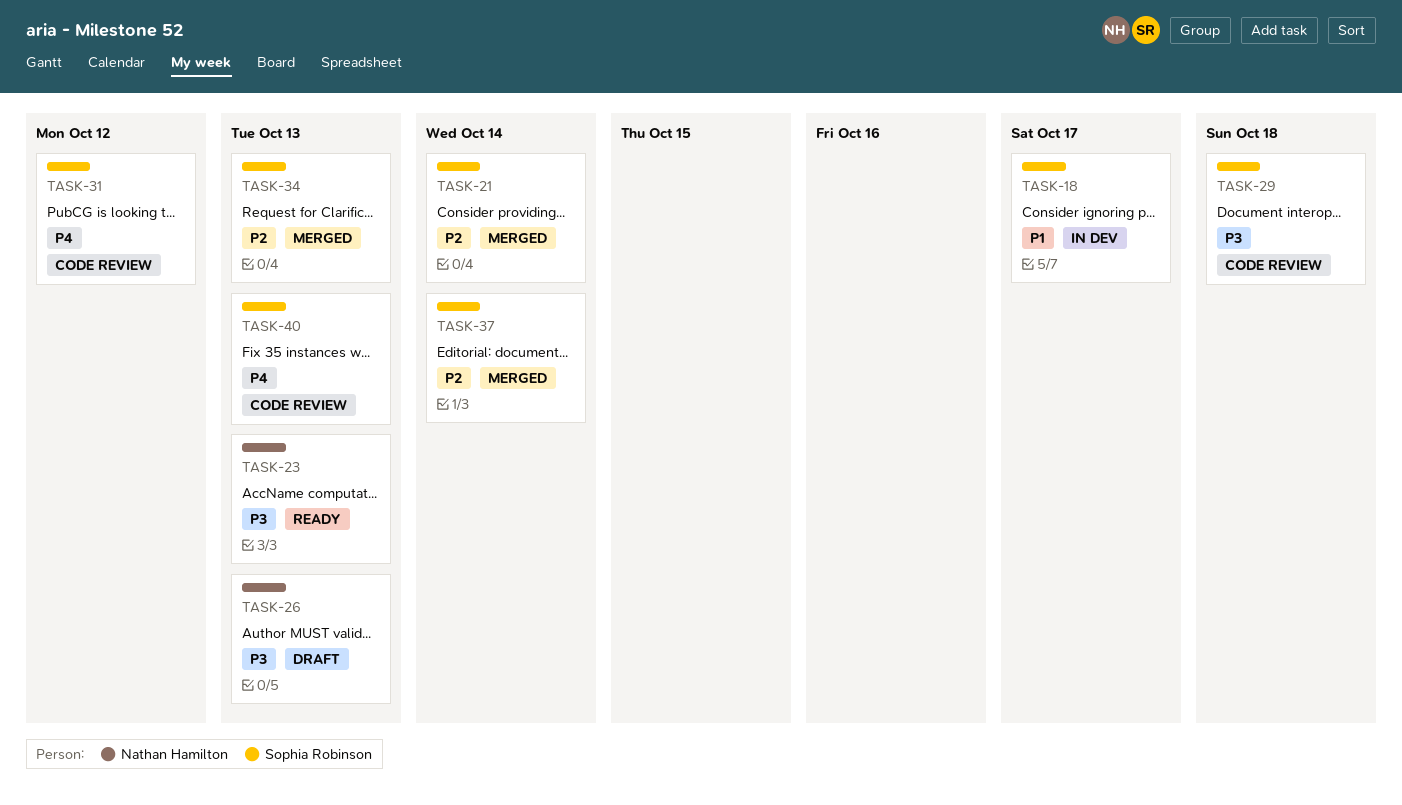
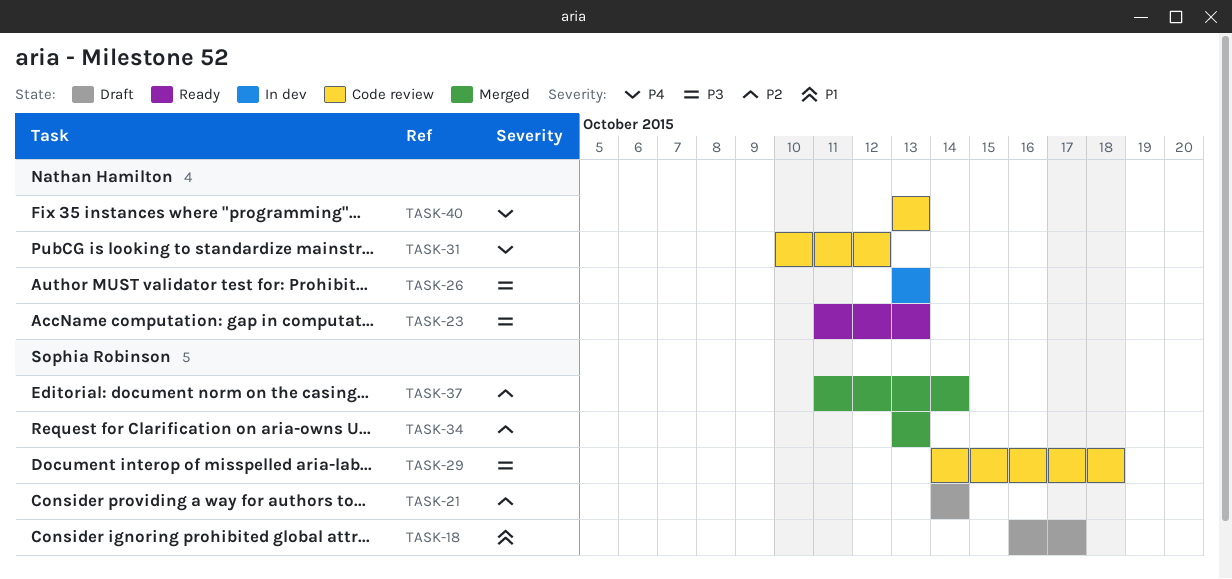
TASK-18, status: In dev -> Draft
TASK-21, status: Merged -> Draft
TASK-26, status: Draft -> In dev
TASK-31, owner: Sophia Robinson -> Nathan Hamilton
TASK-40, owner: Sophia Robinson -> Nathan Hamilton

